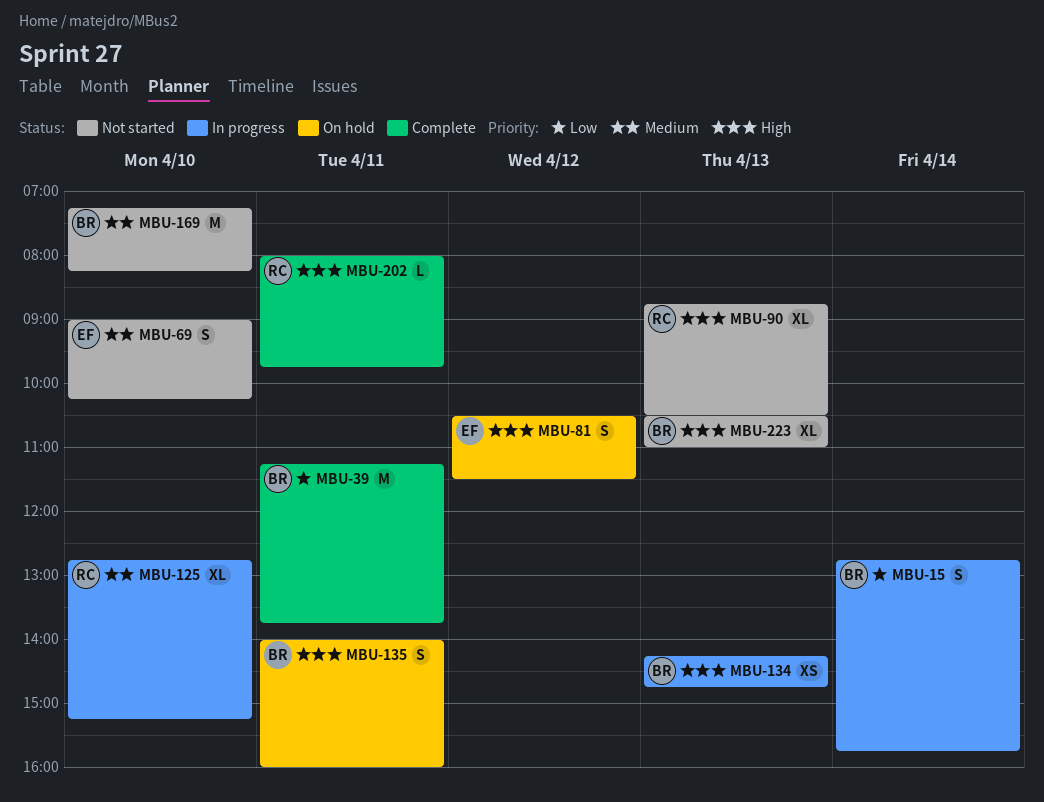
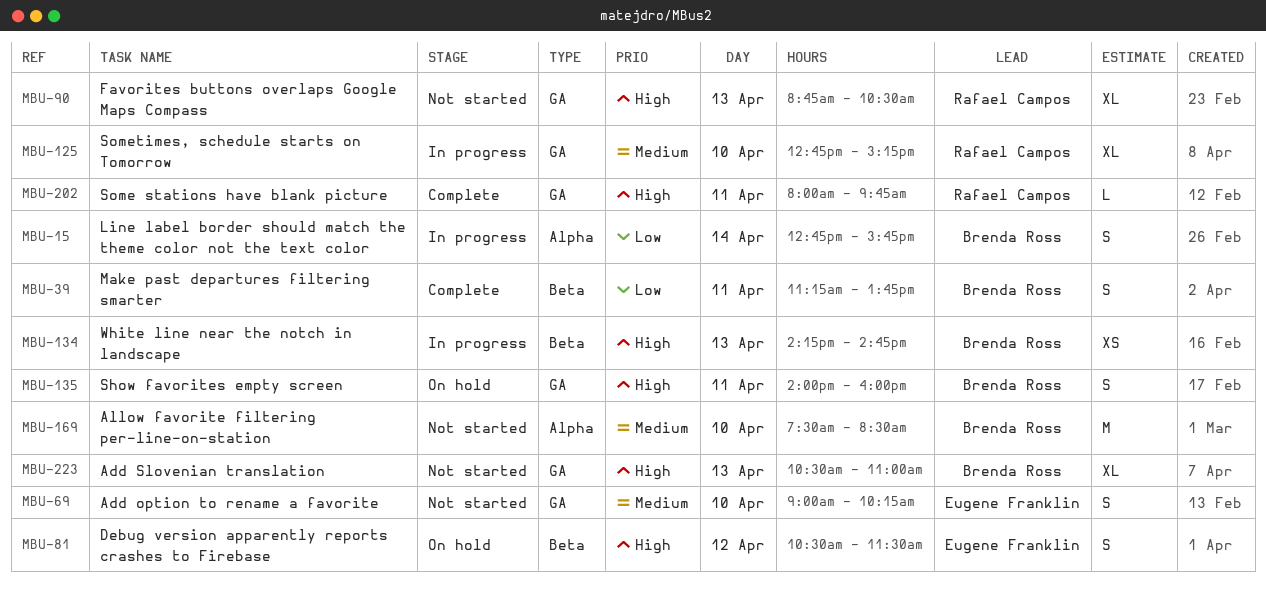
MBU-39, estimate: M -> S
MBU-169, begins: 07:15 -> 07:30
MBU-169, ends: 08:15 -> 08:30

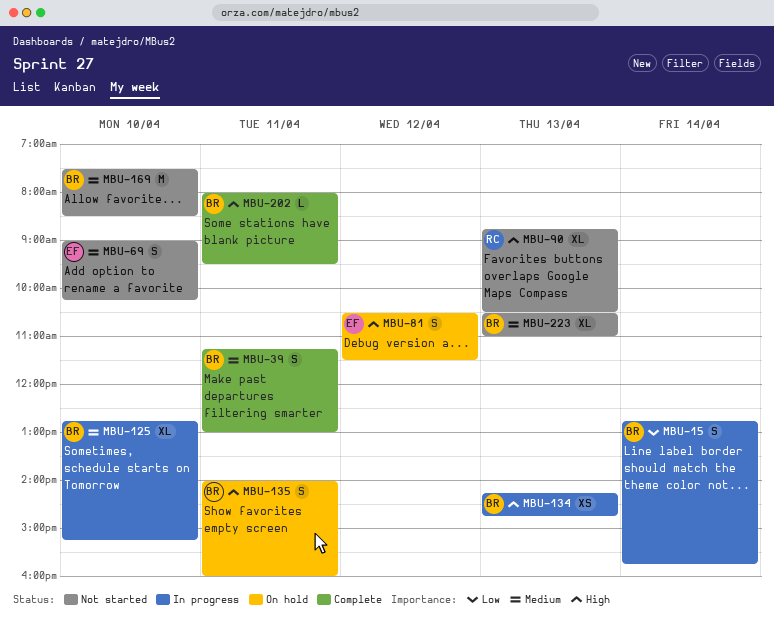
MBU-39, priority: Low -> Medium
MBU-39, ends: 13:45 -> 13:00
MBU-125, owner: Rafael Campos -> Brenda Ross
MBU-202, owner: Rafael Campos -> Brenda Ross
MBU-202, ends: 09:45 -> 09:30
MBU-223, priority: High -> Medium

